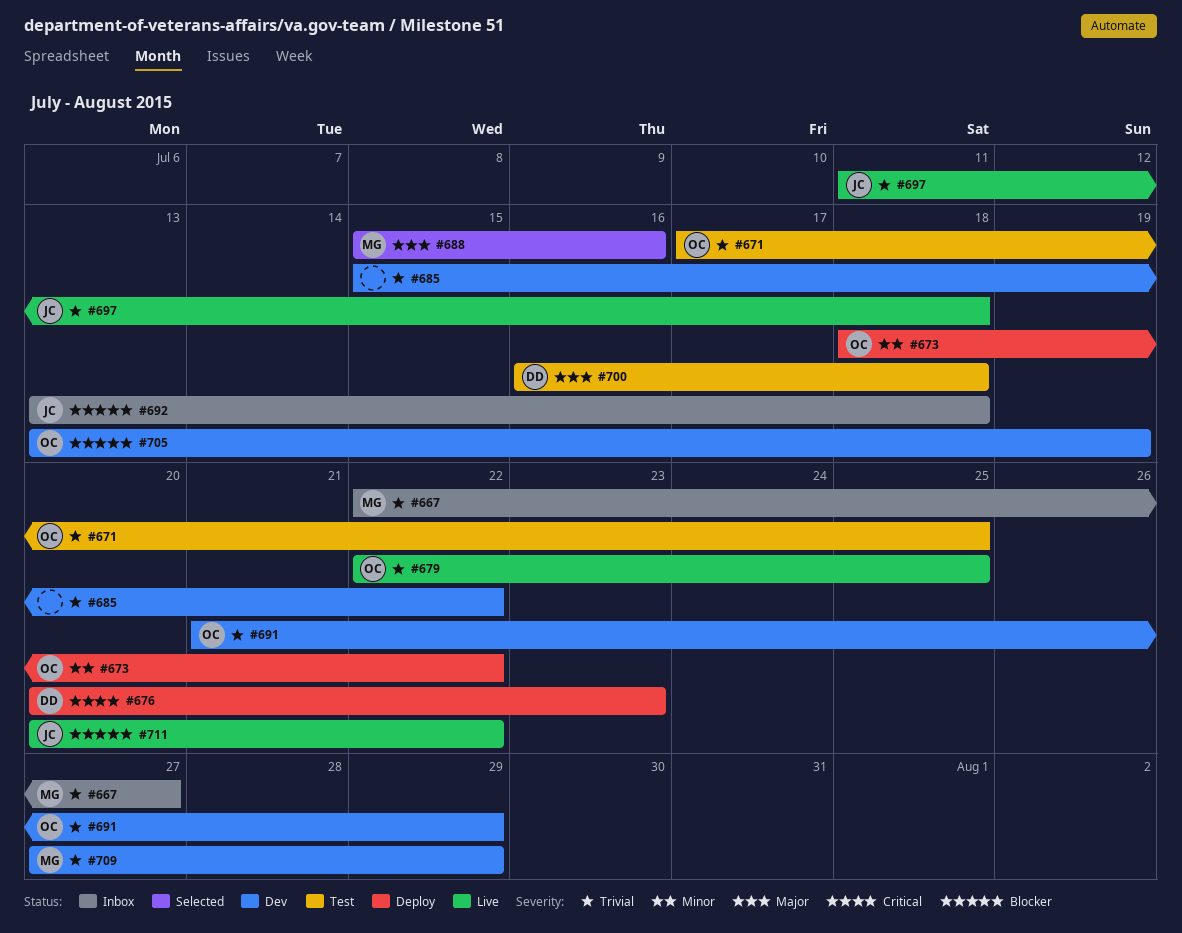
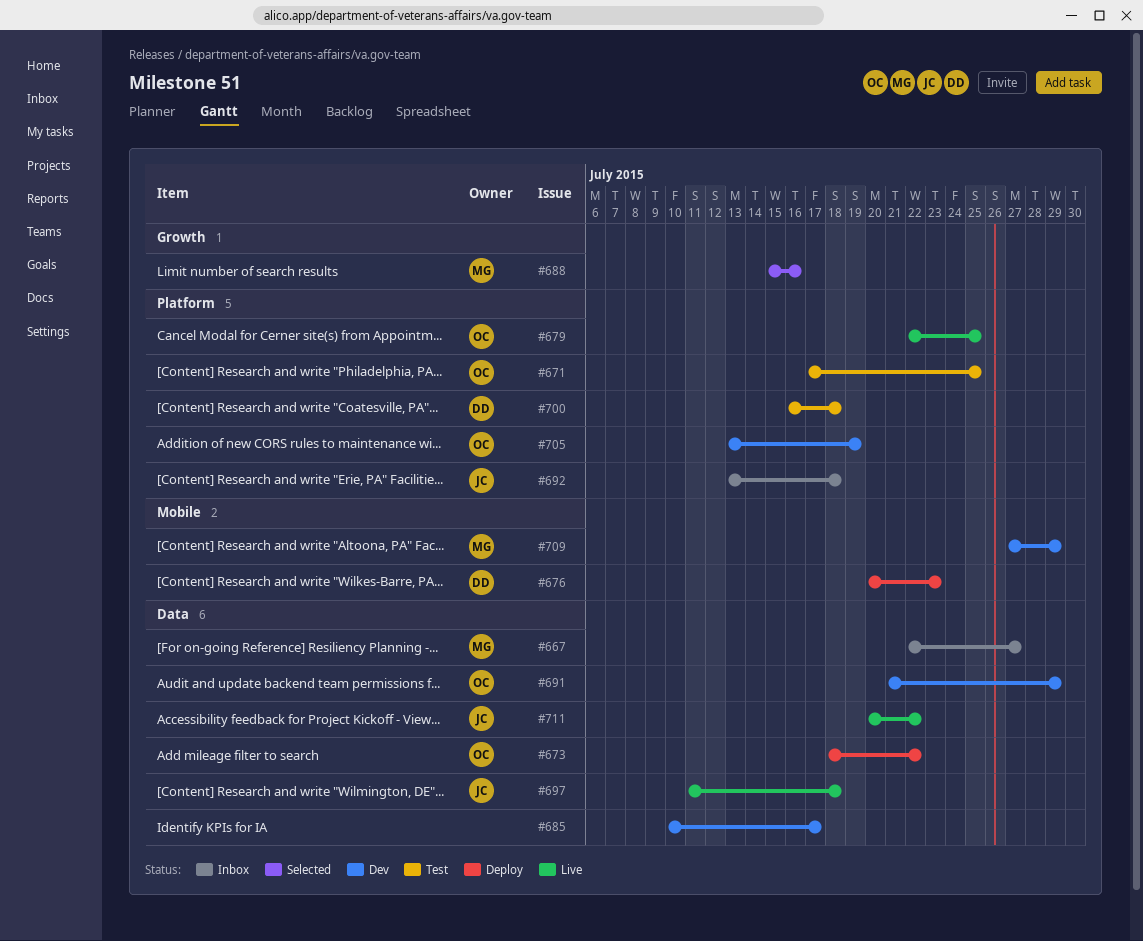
#685, start: Jul 15 -> Jul 10
#685, due: Jul 22 -> Jul 17

